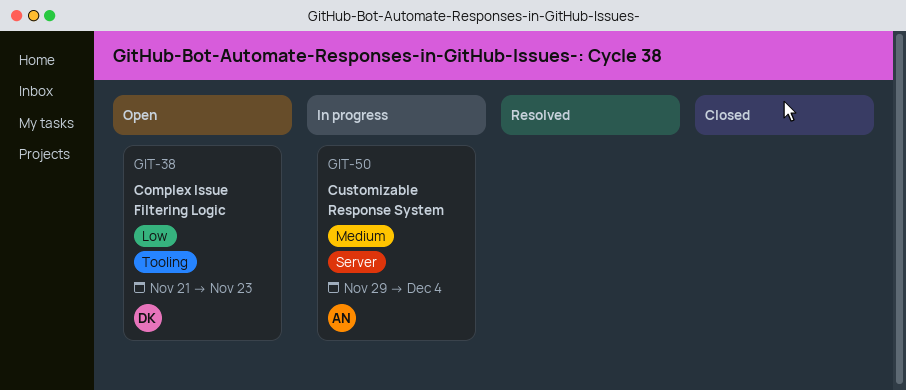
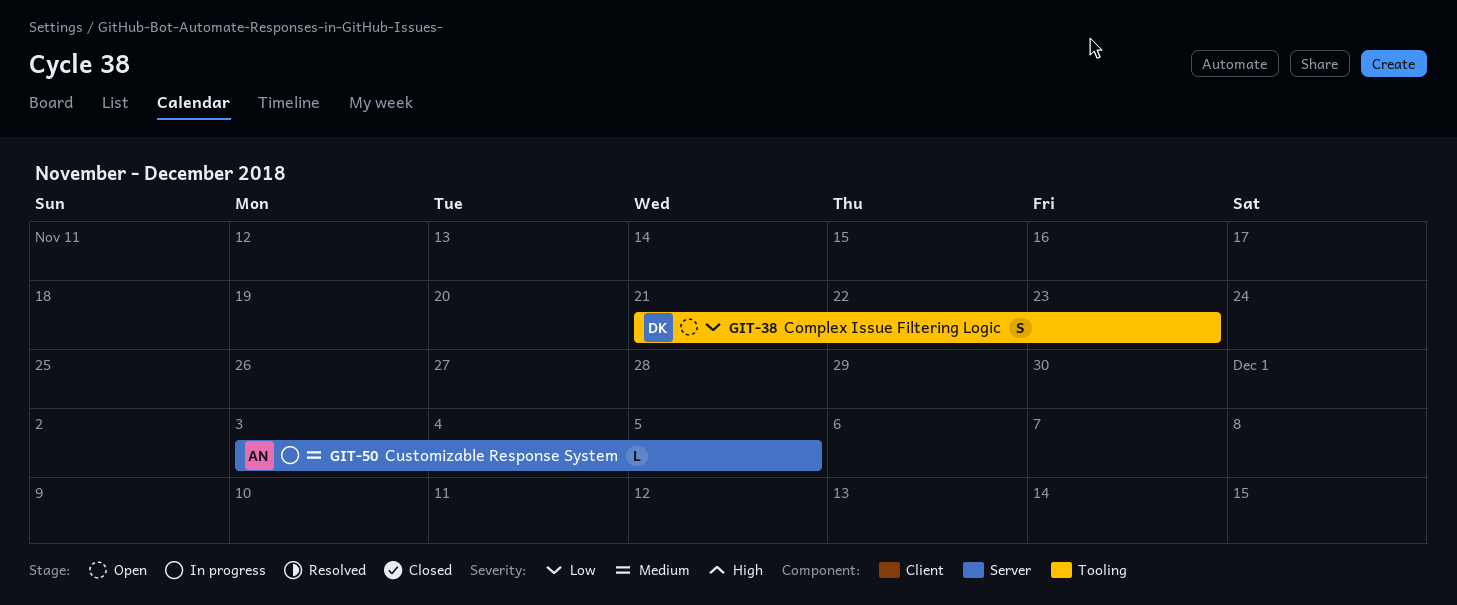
GIT-50, start: Nov 29 -> Dec 3
GIT-50, due: Dec 4 -> Dec 5

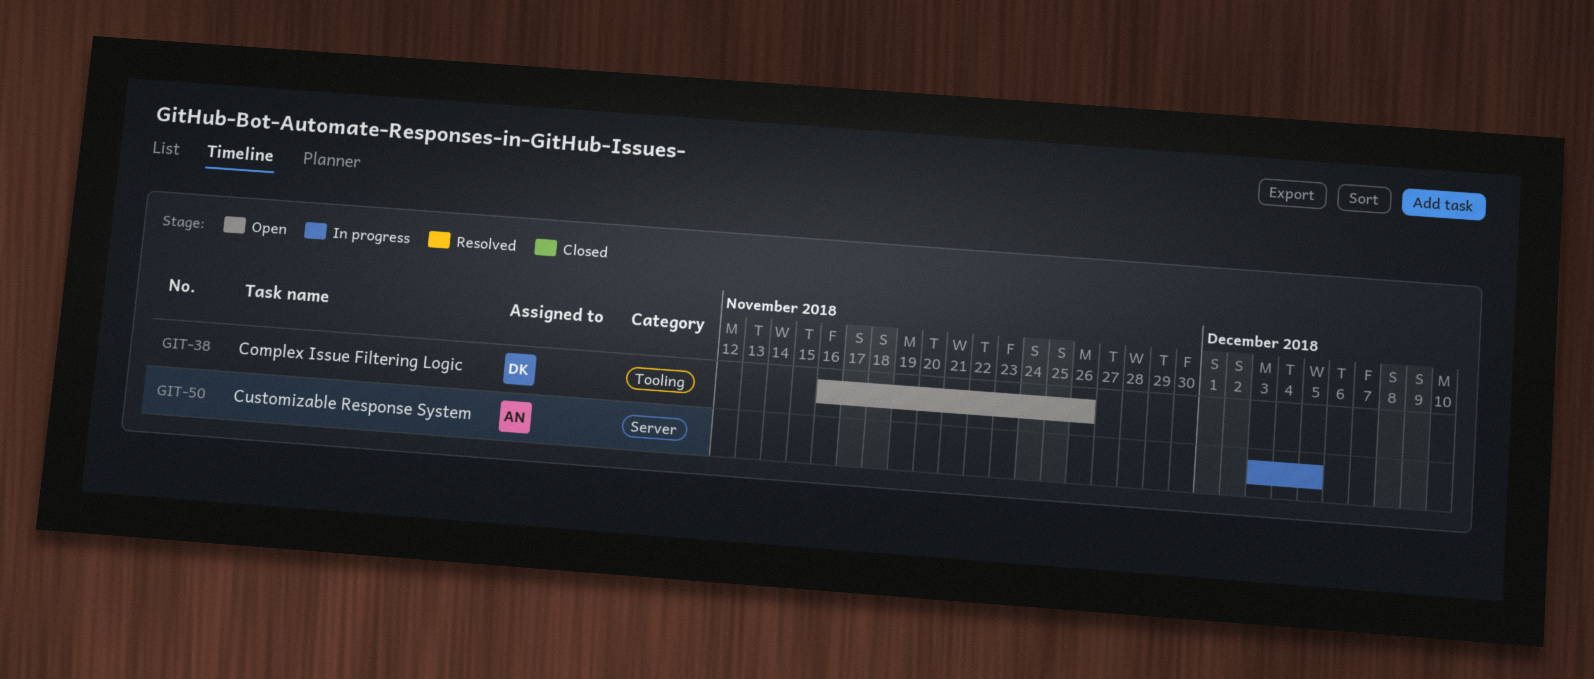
GIT-38, start: Nov 21 -> Nov 16
GIT-38, due: Nov 23 -> Nov 26

